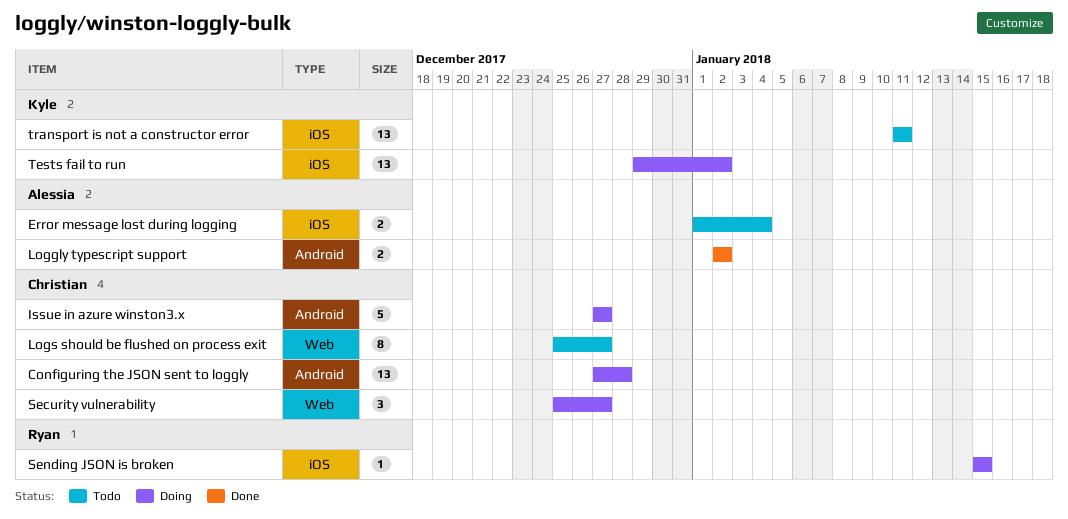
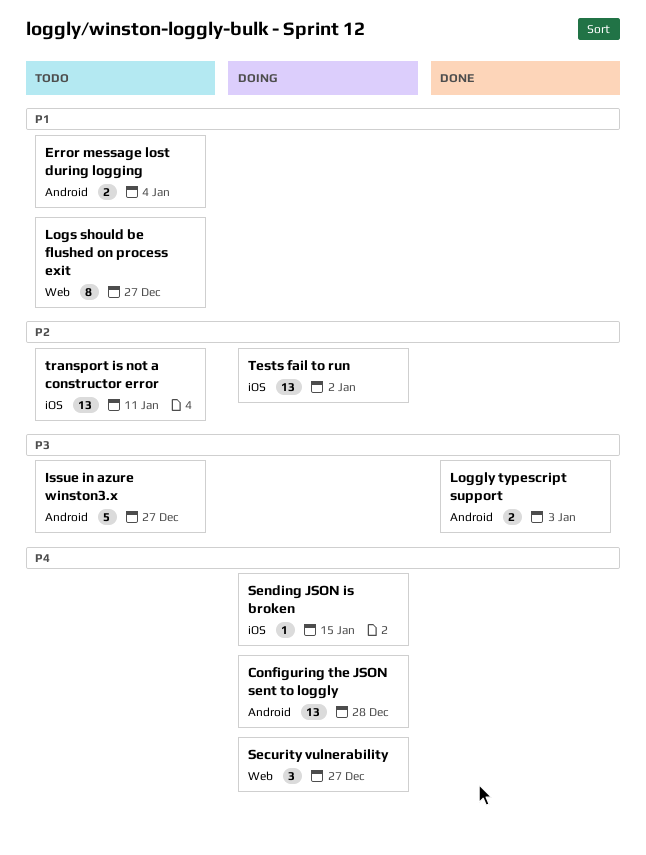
Error message lost during logging, label: iOS -> Android
Issue in azure winston3.x, status: Doing -> Todo
Loggly typescript support, due: Jan 2 -> Jan 3

